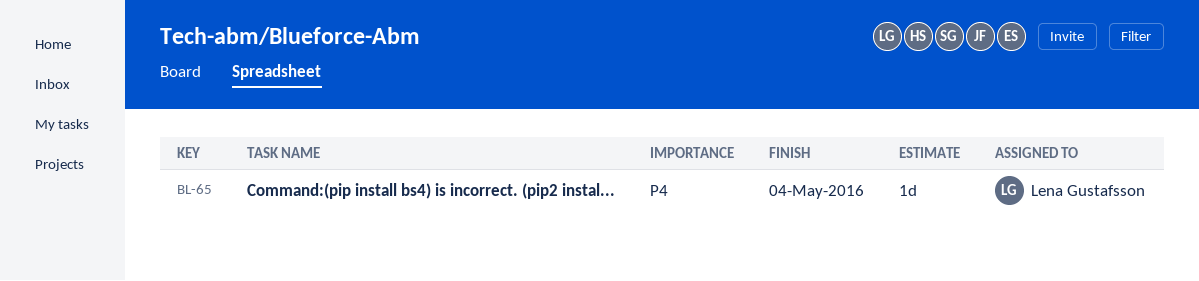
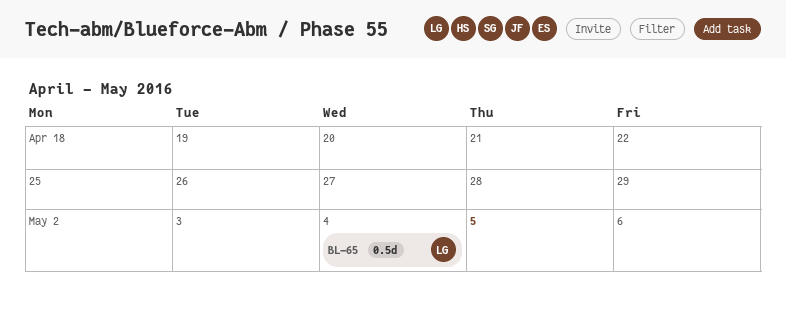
BL-65, estimate: 1d -> 0.5d

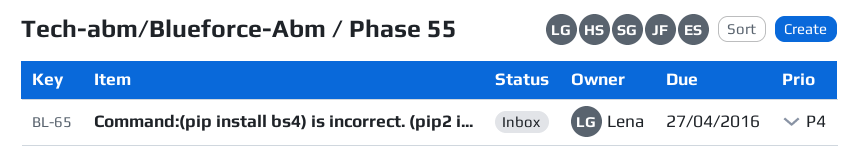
BL-65, due: May 4 -> Apr 27

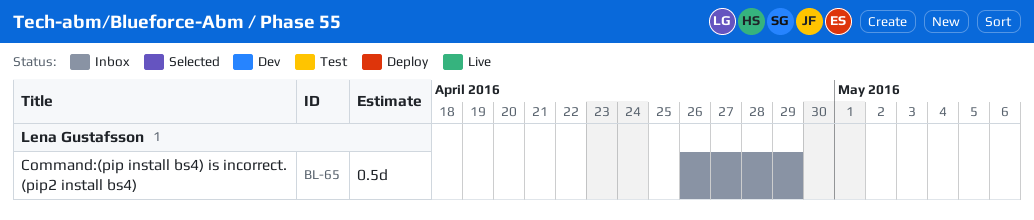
BL-65, due: Apr 27 -> Apr 29

